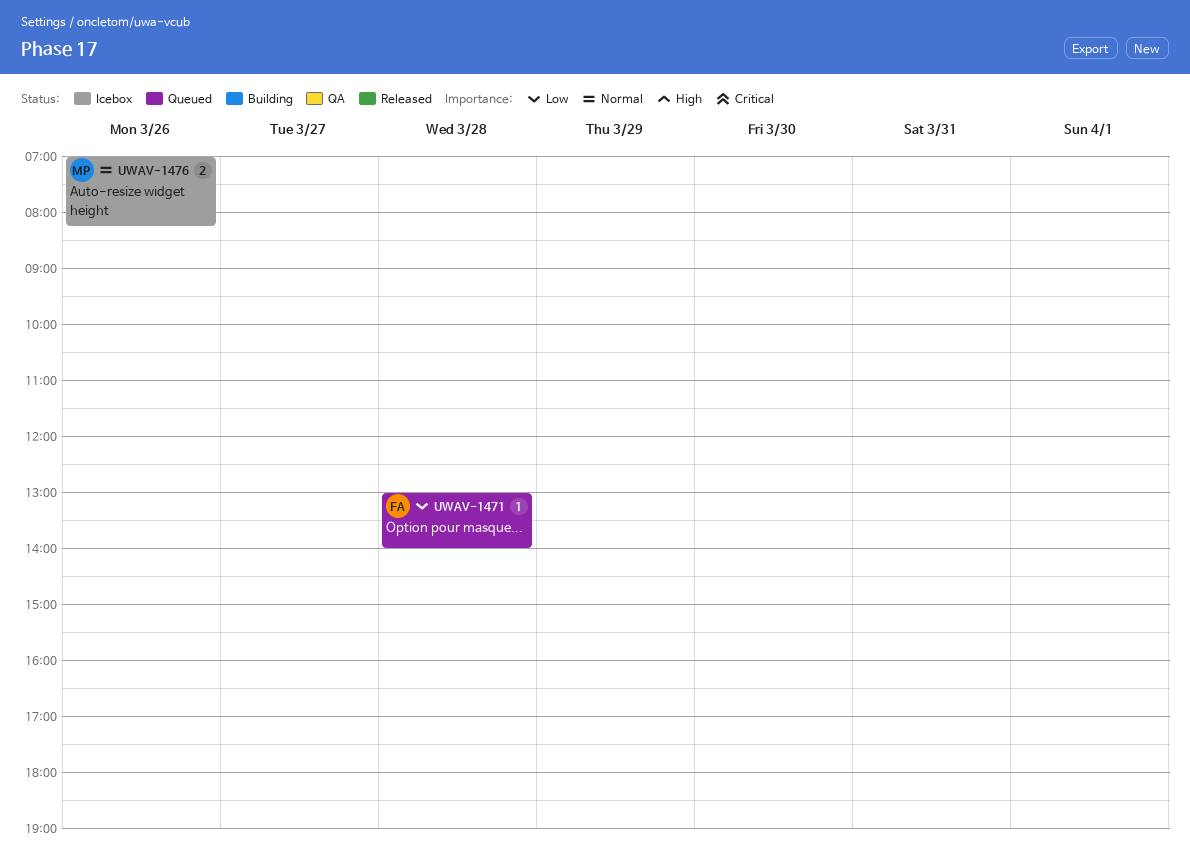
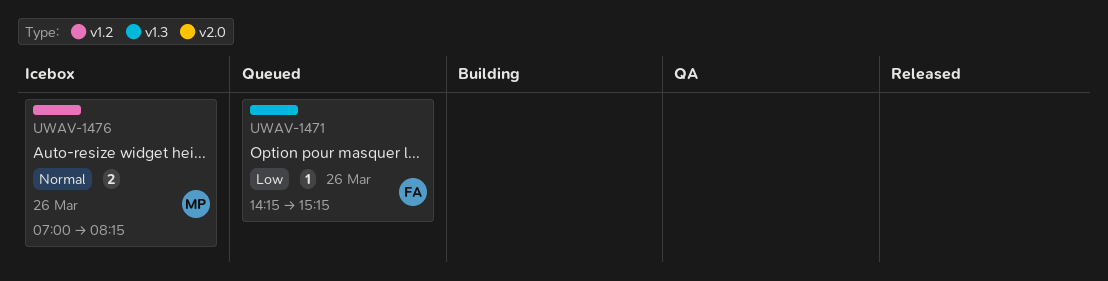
UWAV-1471, day: Mar 28 -> Mar 26
UWAV-1471, begins: 13:00 -> 14:15
UWAV-1471, ends: 14:00 -> 15:15

